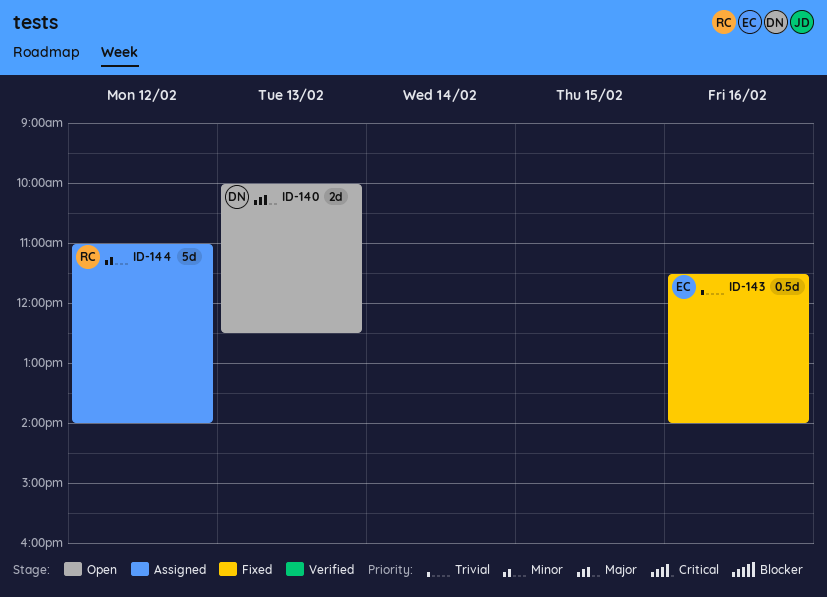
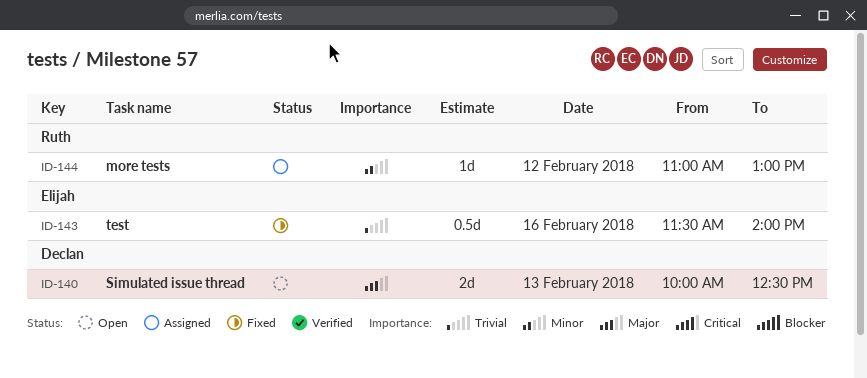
ID-144, estimate: 5d -> 1d
ID-144, ends: 14:00 -> 13:00

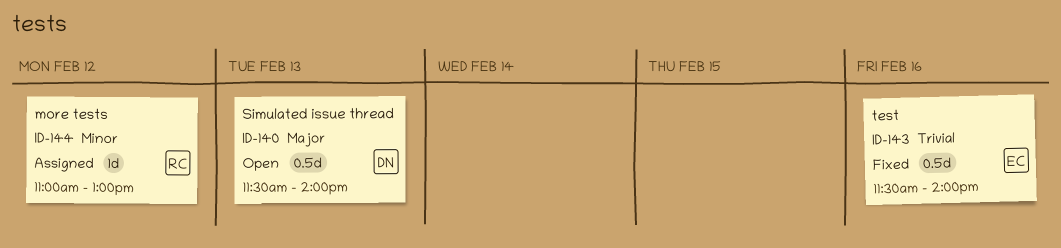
ID-140, estimate: 2d -> 0.5d
ID-140, begins: 10:00 -> 11:30
ID-140, ends: 12:30 -> 14:00

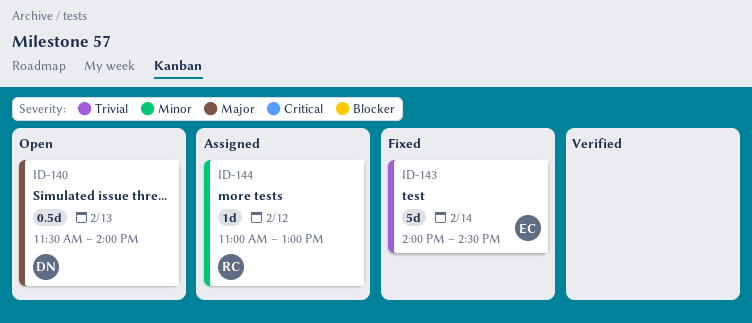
ID-143, estimate: 0.5d -> 5d
ID-143, day: Feb 16 -> Feb 14
ID-143, begins: 11:30 -> 14:00
ID-143, ends: 14:00 -> 14:30

